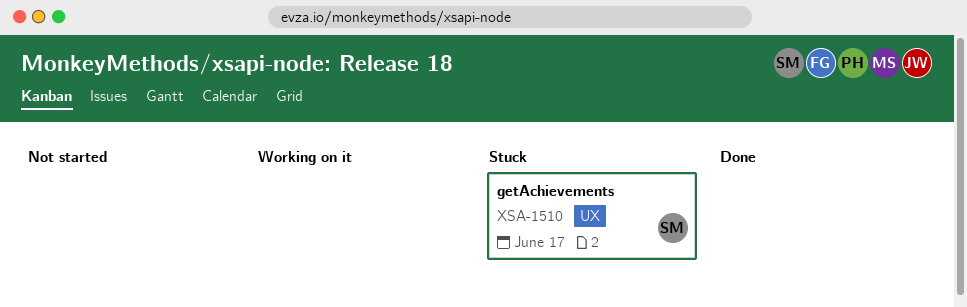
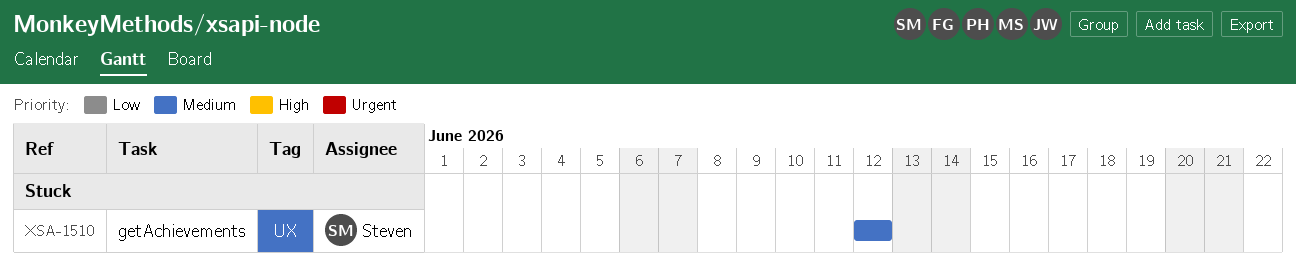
XSA-1510, due: Jun 17 -> Jun 12

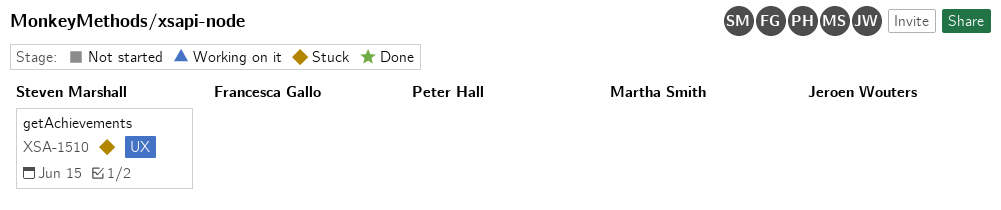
XSA-1510, due: Jun 12 -> Jun 15

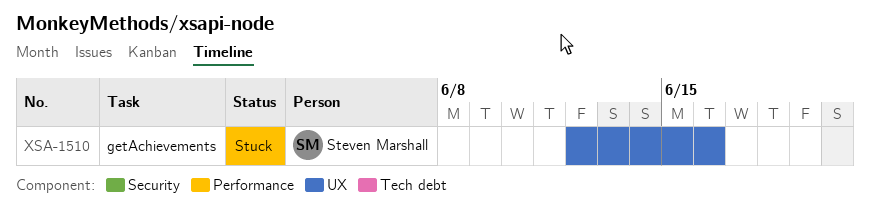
XSA-1510, due: Jun 15 -> Jun 16

